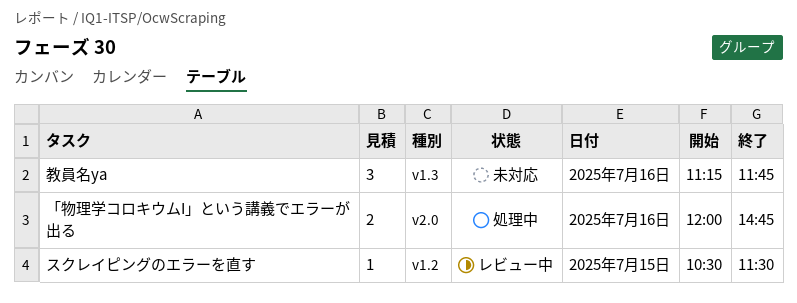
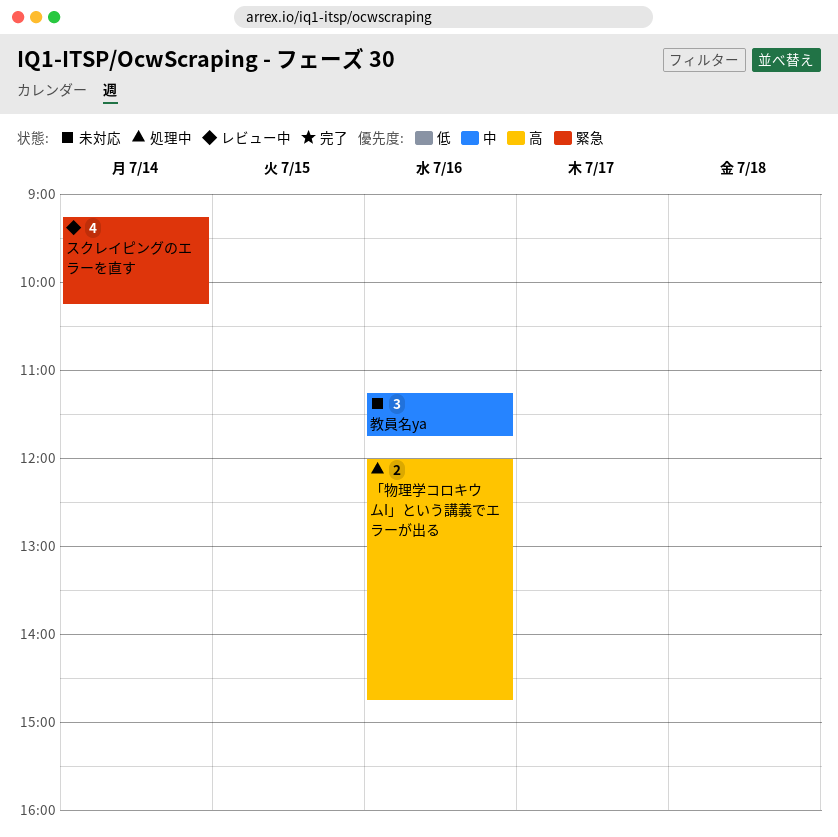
スクレイピングのエラーを直す, estimate: 1 -> 4
スクレイピングのエラーを直す, day: Jul 15 -> Jul 14
スクレイピングのエラーを直す, begins: 10:30 -> 09:15
スクレイピングのエラーを直す, ends: 11:30 -> 10:15

